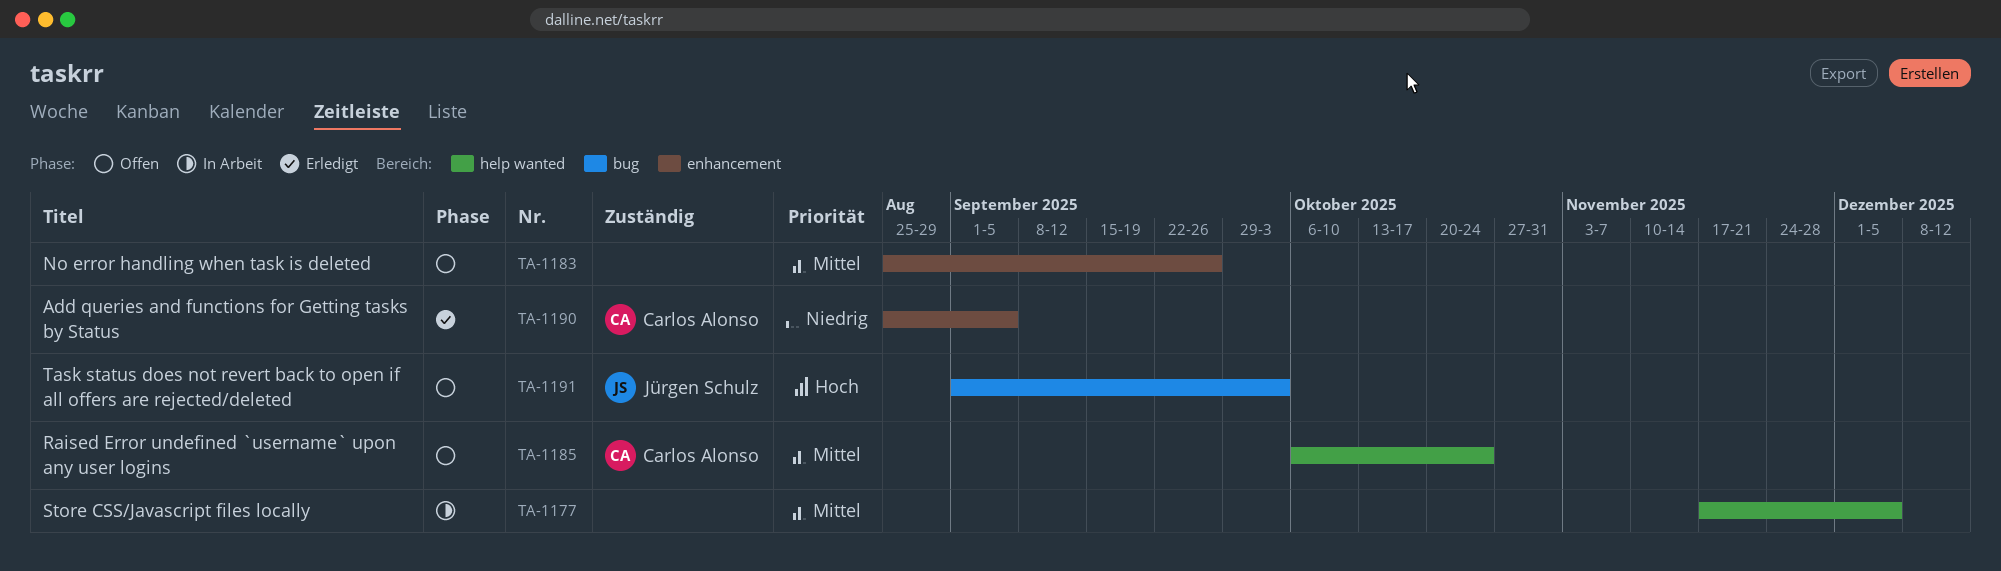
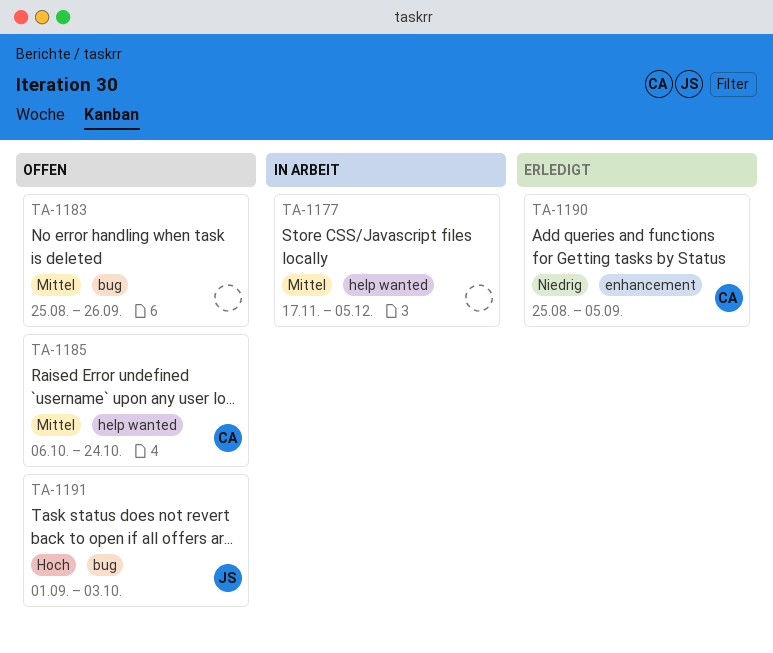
TA-1183, label: enhancement -> bug

